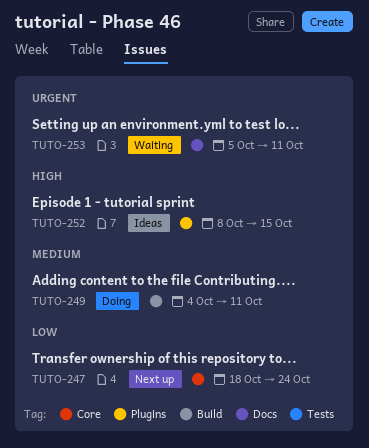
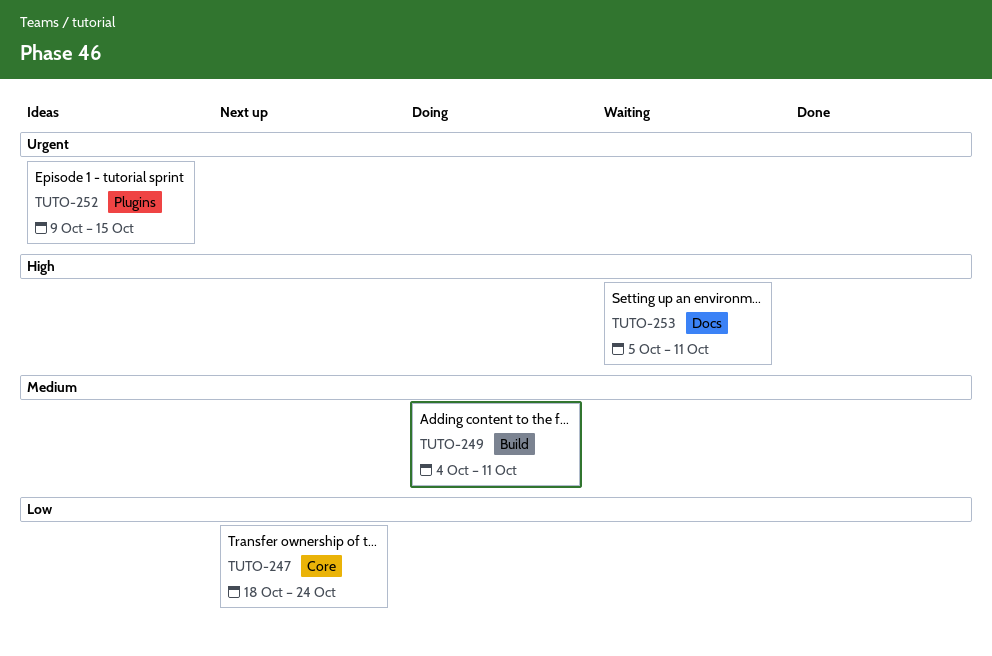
TUTO-252, priority: High -> Urgent
TUTO-252, start: Oct 8 -> Oct 9
TUTO-253, priority: Urgent -> High

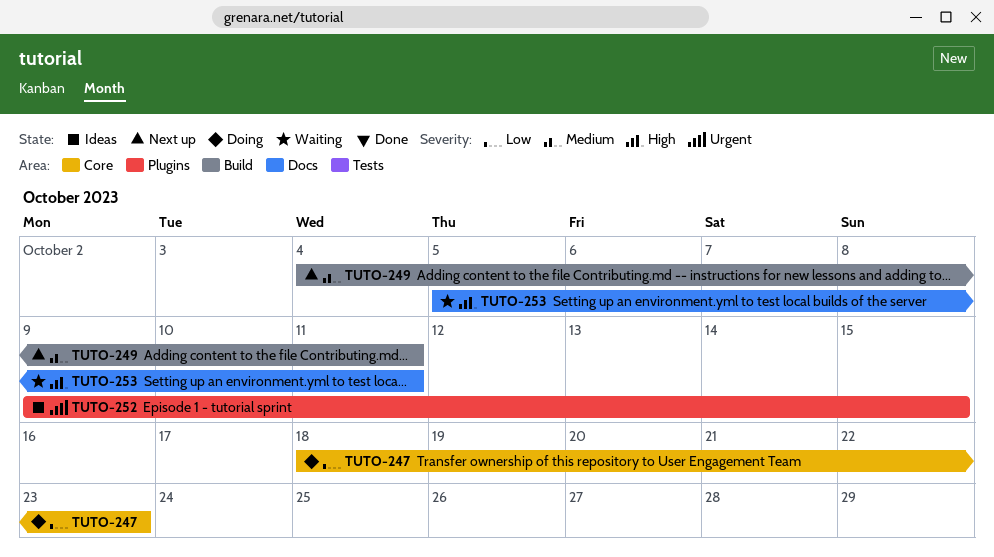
TUTO-247, status: Next up -> Doing
TUTO-247, due: Oct 24 -> Oct 23
TUTO-249, status: Doing -> Next up

